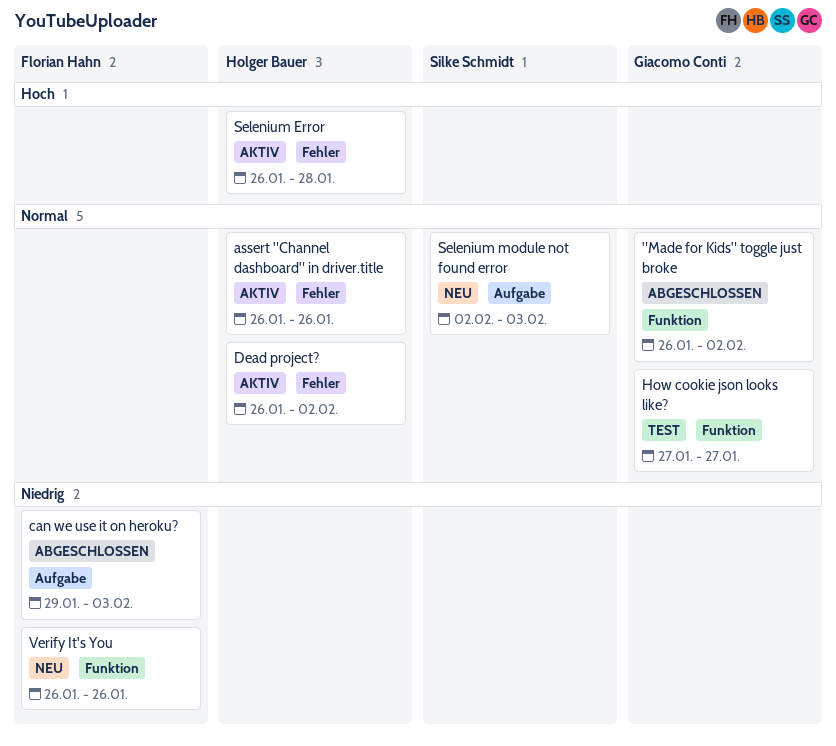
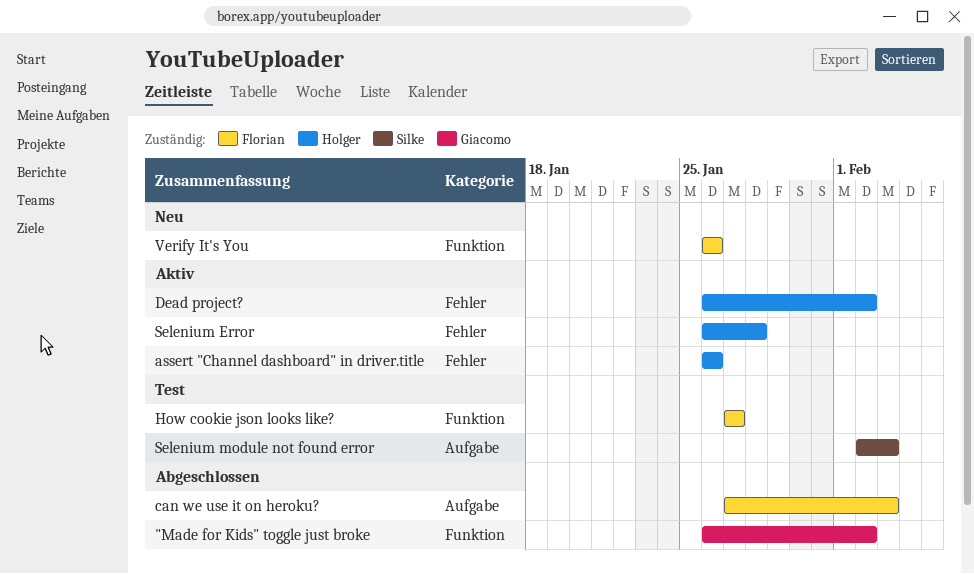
can we use it on heroku?, start: Jan 29 -> Jan 27
How cookie json looks like?, owner: Giacomo Conti -> Florian Hahn
Selenium module not found error, status: Neu -> Test

